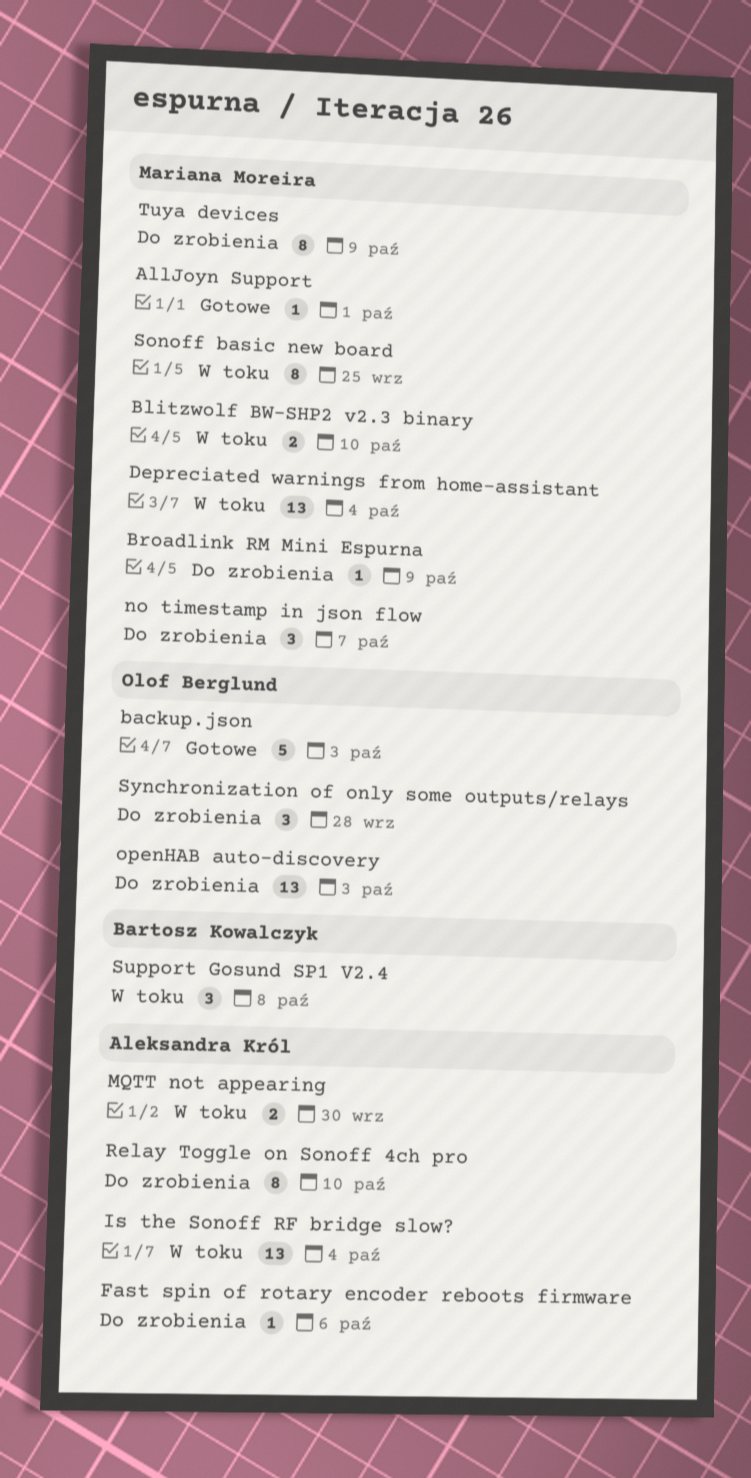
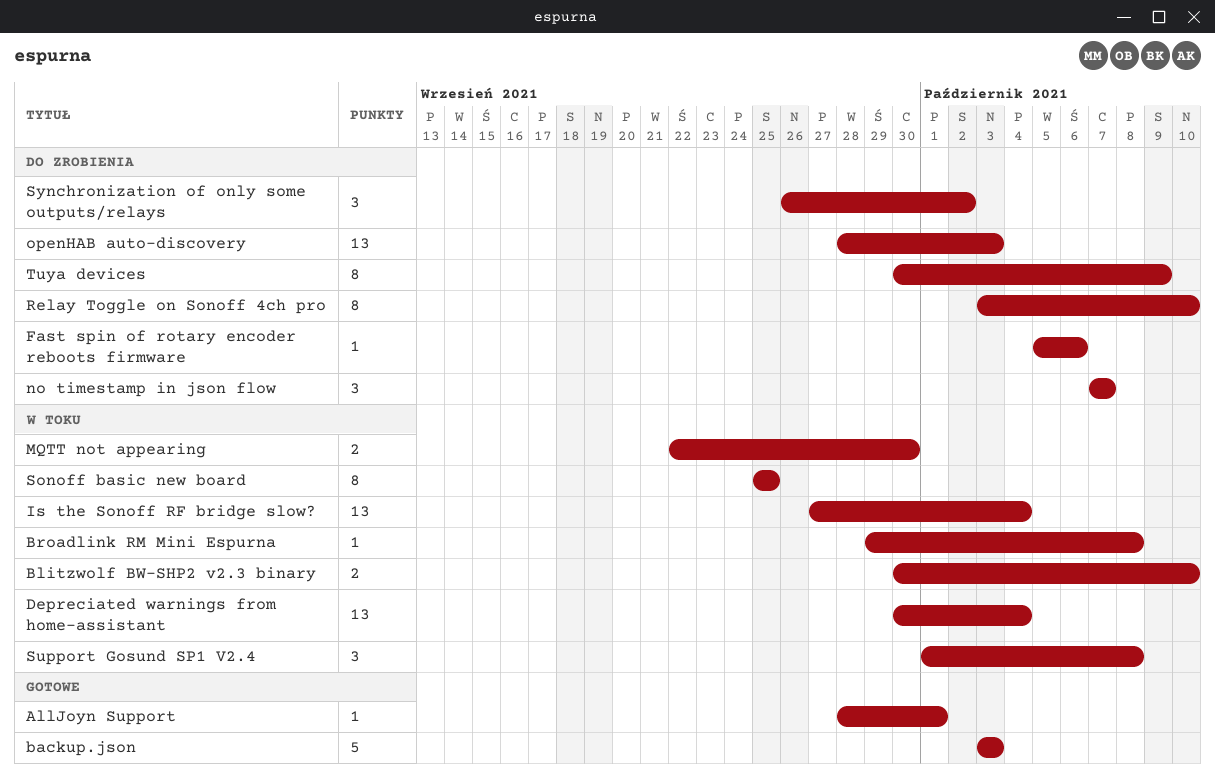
Broadlink RM Mini Espurna, status: Do zrobienia -> W toku
Broadlink RM Mini Espurna, due: Oct 9 -> Oct 8
Synchronization of only some outputs/relays, due: Sep 28 -> Oct 2

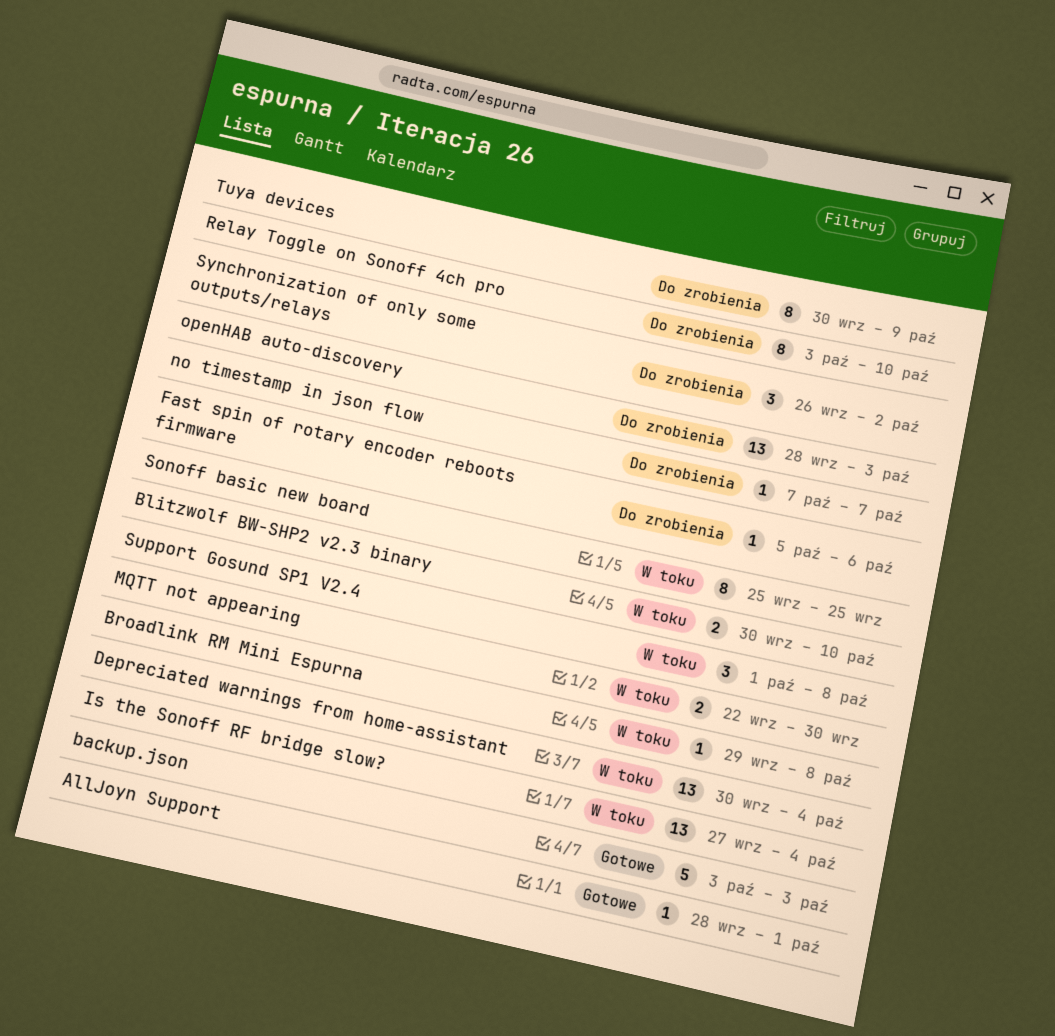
no timestamp in json flow, estimate: 3 -> 1

